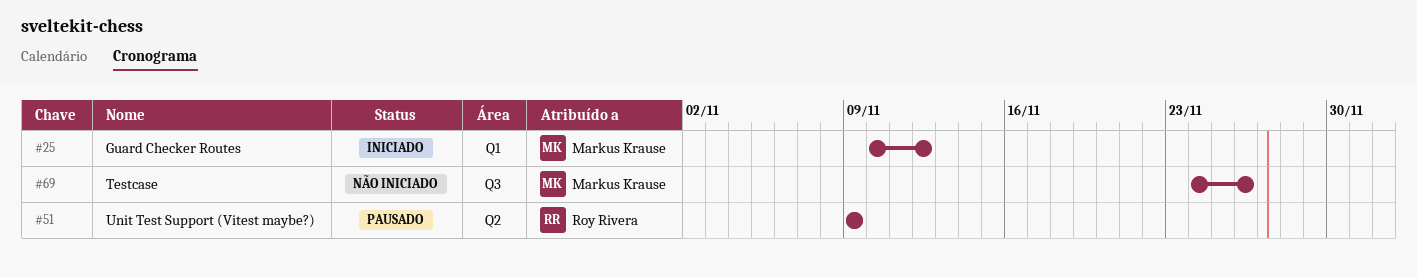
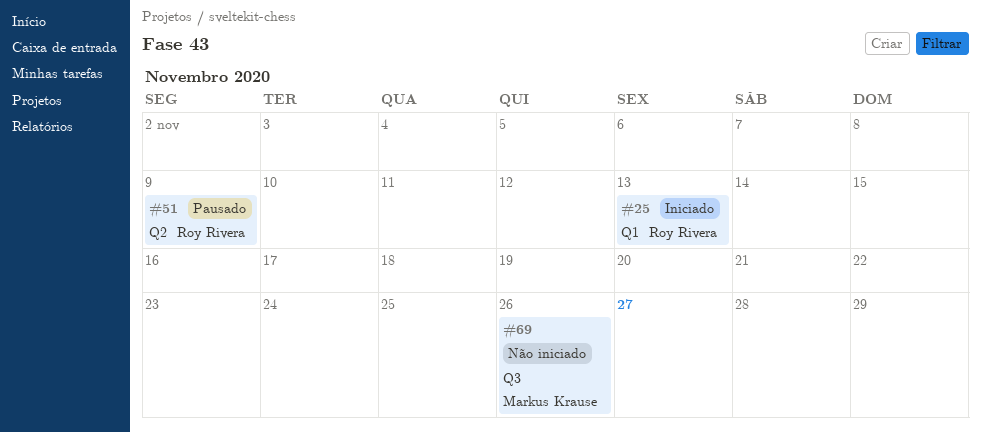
#25, owner: Markus Krause -> Roy Rivera
#25, due: Nov 12 -> Nov 13

